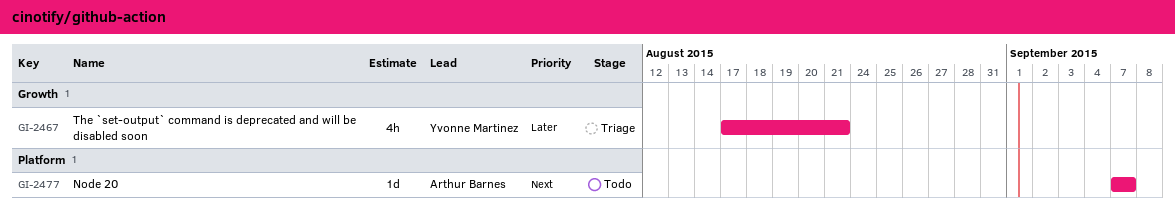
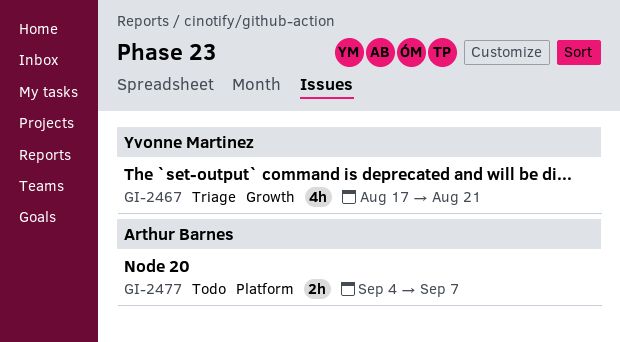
GI-2477, estimate: 1d -> 2h
GI-2477, start: Sep 7 -> Sep 4

